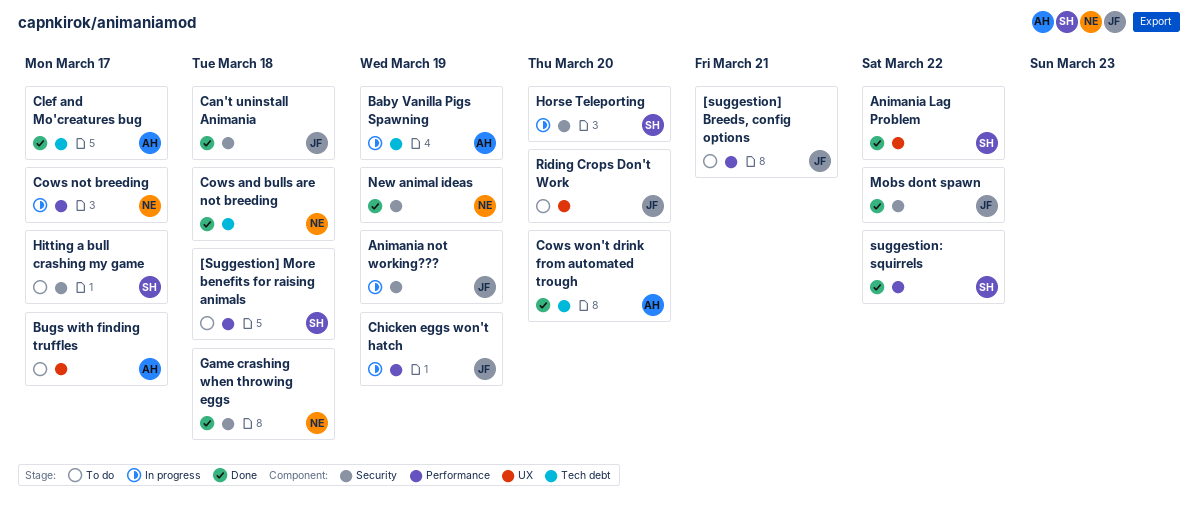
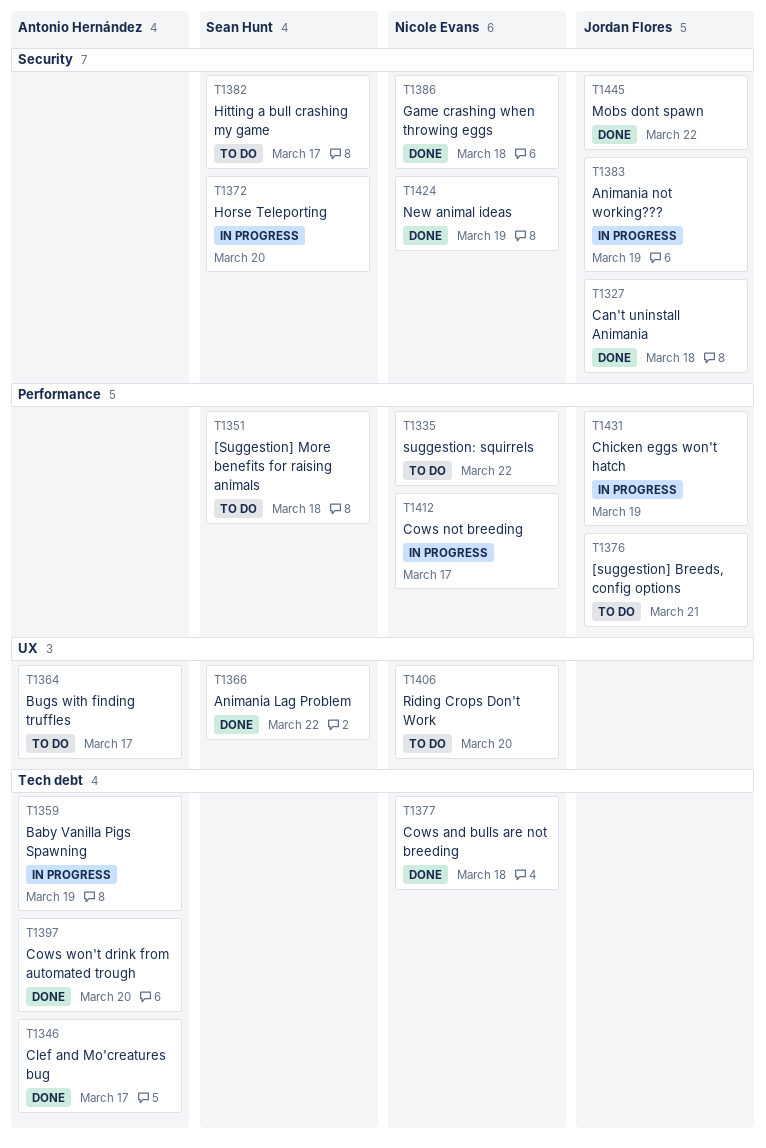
Riding Crops Don't Work, owner: Jordan Flores -> Nicole Evans
suggestion: squirrels, status: Done -> To do
suggestion: squirrels, owner: Sean Hunt -> Nicole Evans

